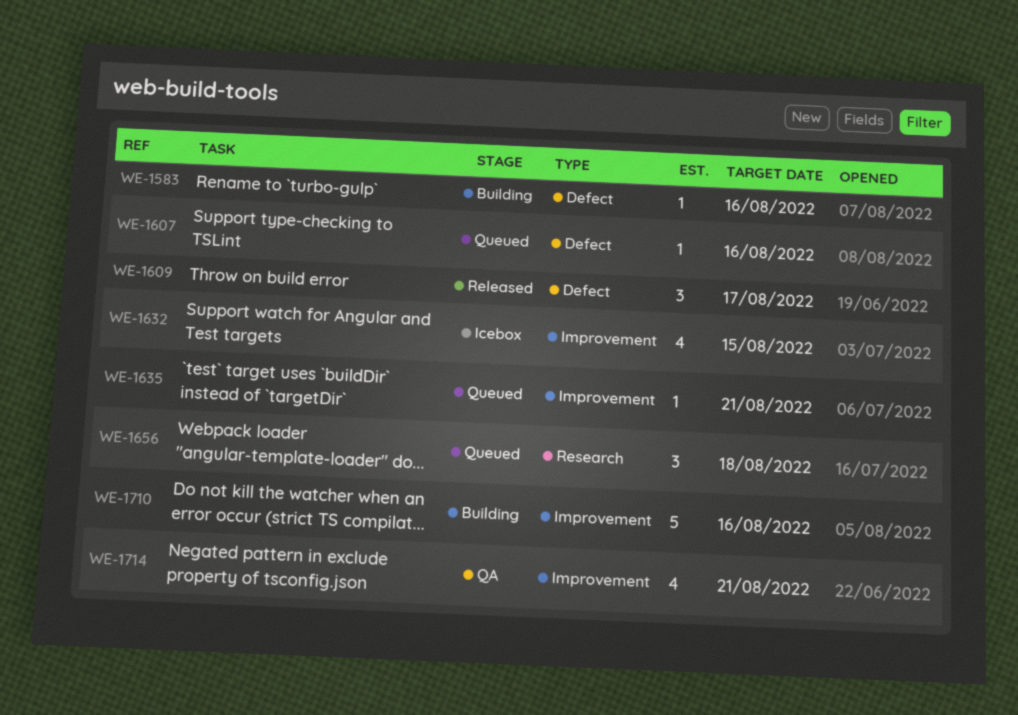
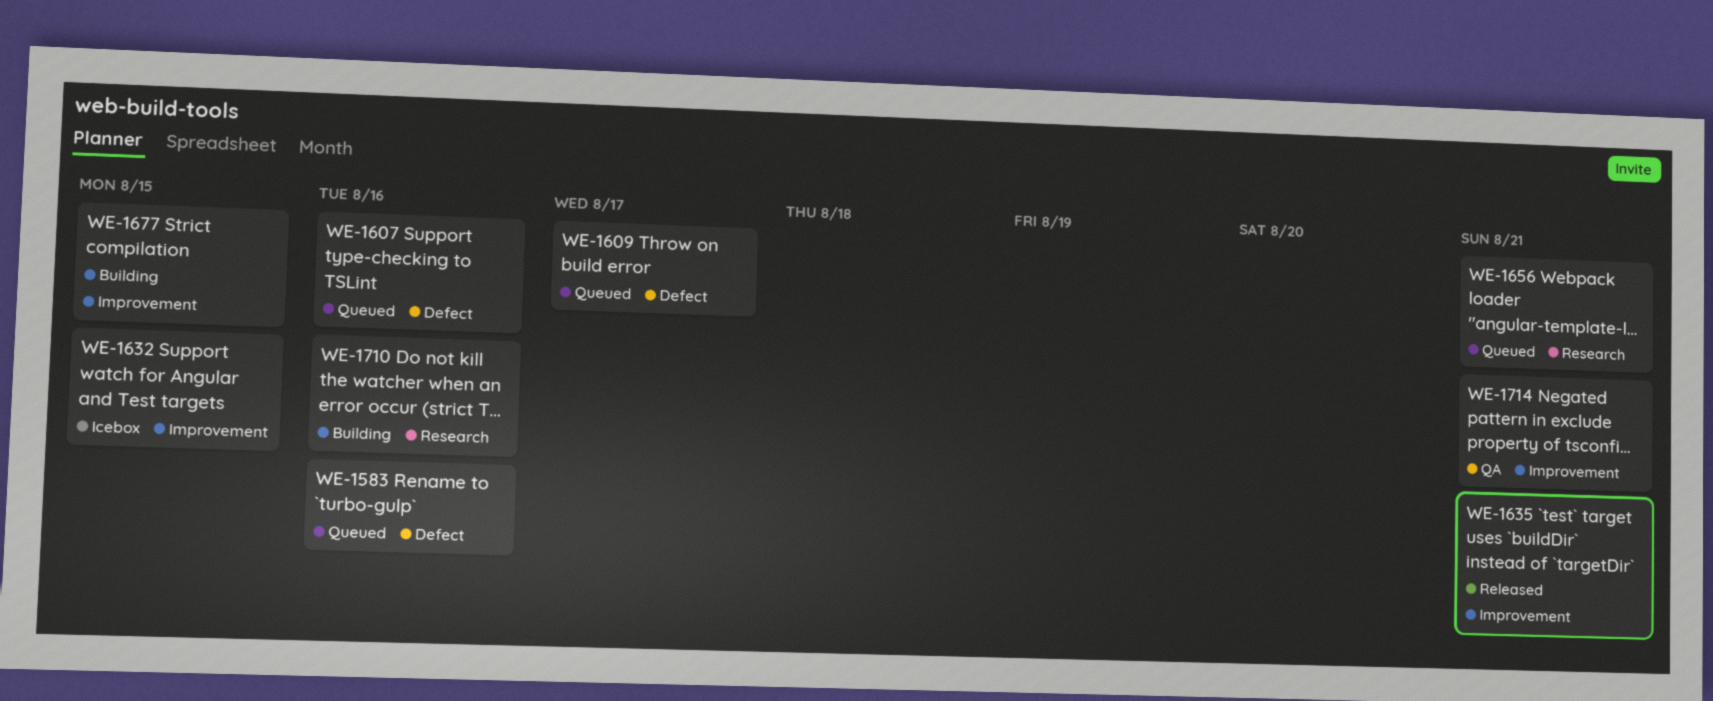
WE-1583, status: Building -> Queued
WE-1609, status: Released -> Queued
WE-1635, status: Queued -> Released
WE-1656, due: Aug 18 -> Aug 21
WE-1677: none -> present
WE-1710, label: Improvement -> Research

